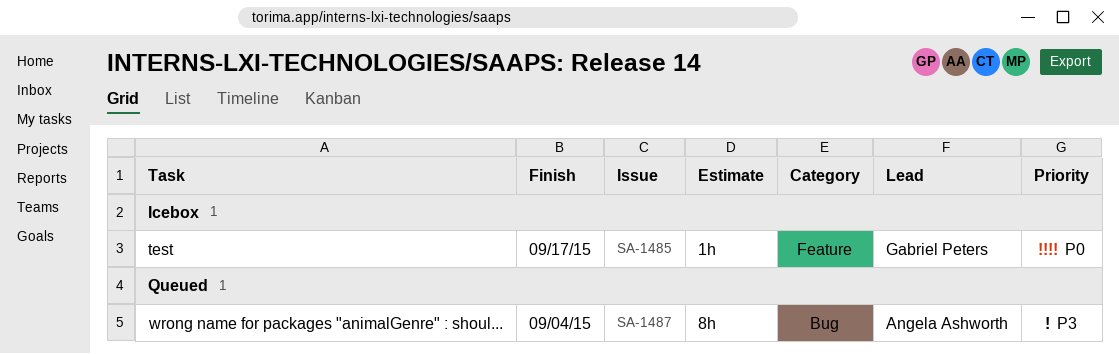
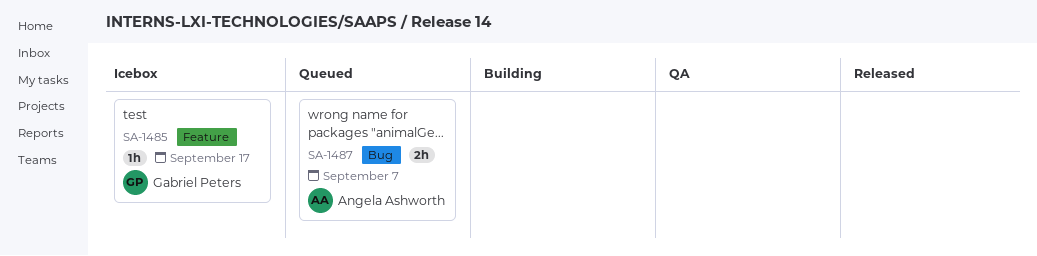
SA-1487, estimate: 8h -> 2h
SA-1487, due: Sep 4 -> Sep 7

